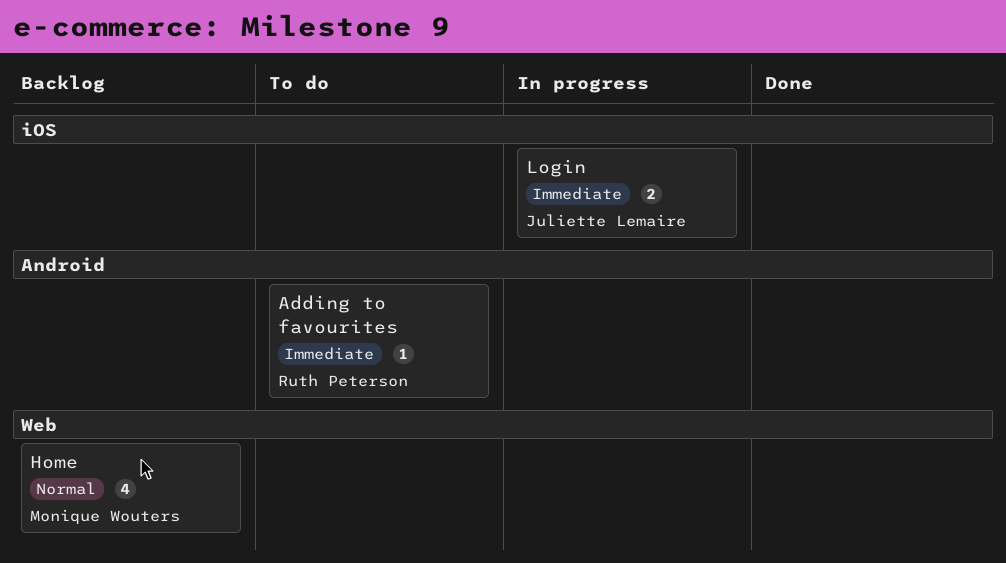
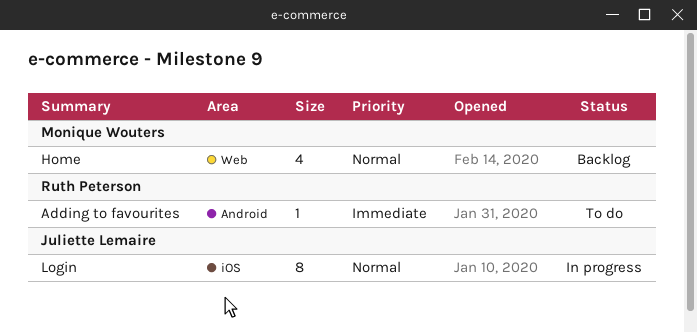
Login, priority: Immediate -> Normal
Login, estimate: 2 -> 8

